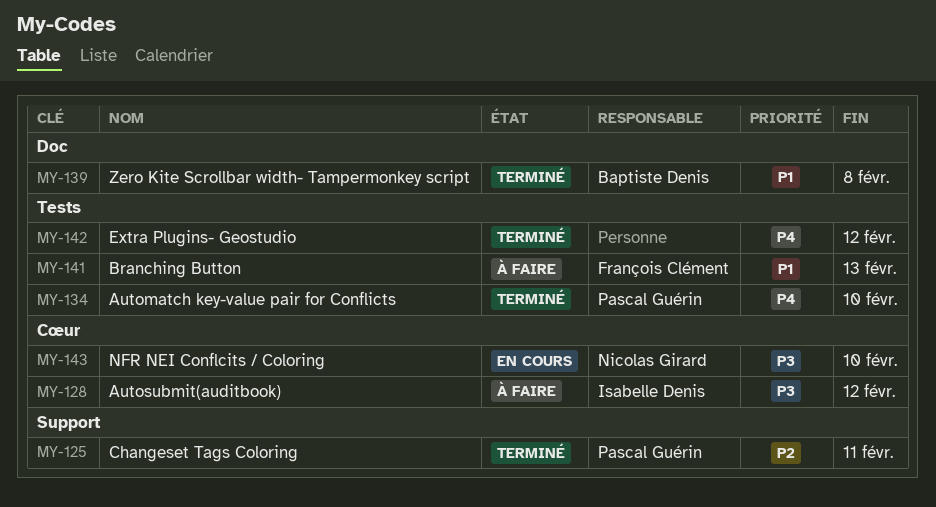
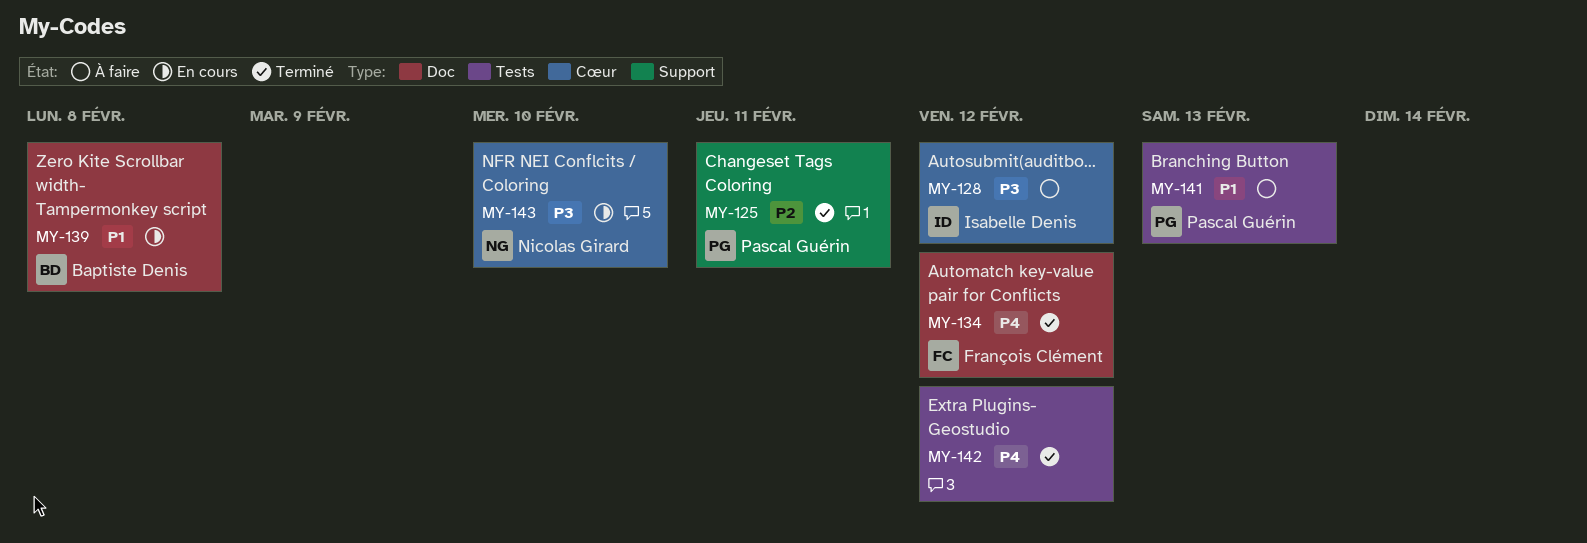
MY-134, owner: Pascal Guérin -> François Clément
MY-134, label: Tests -> Doc
MY-134, due: Feb 10 -> Feb 12
MY-139, status: Terminé -> En cours
MY-141, owner: François Clément -> Pascal Guérin

